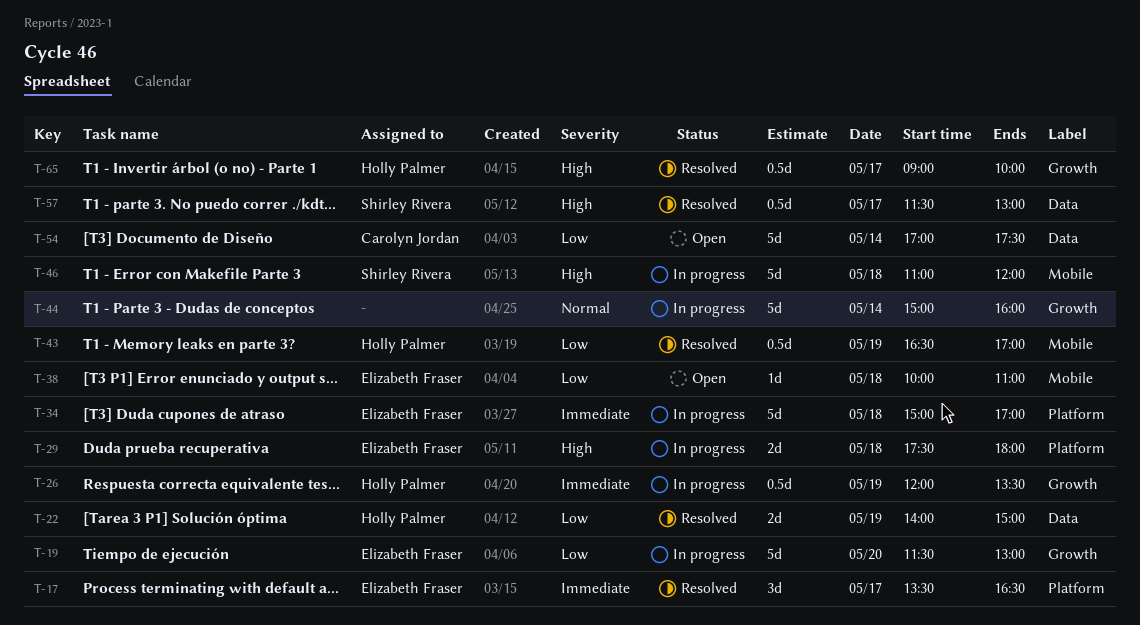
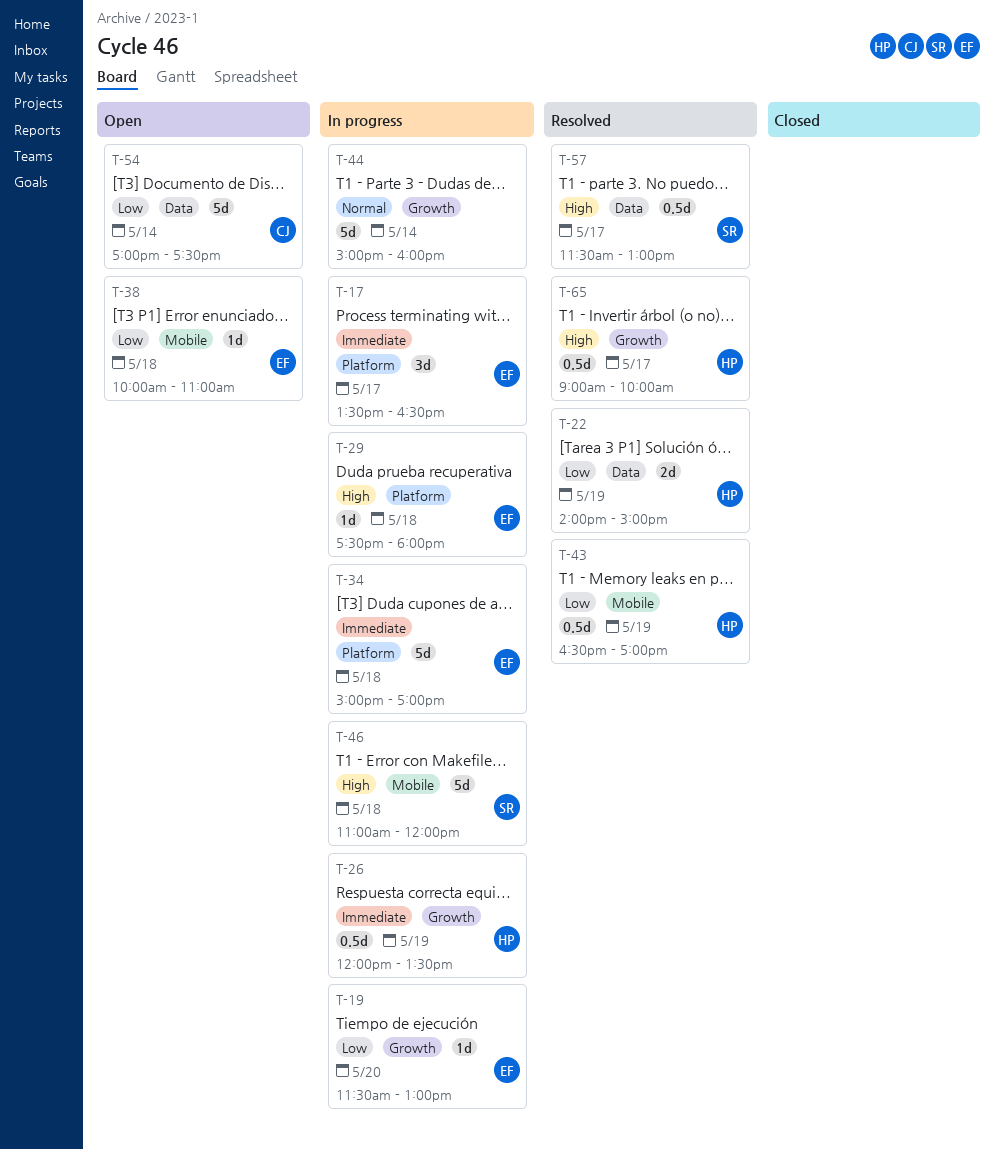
T-17, status: Resolved -> In progress
T-19, estimate: 5d -> 1d
T-29, estimate: 2d -> 1d

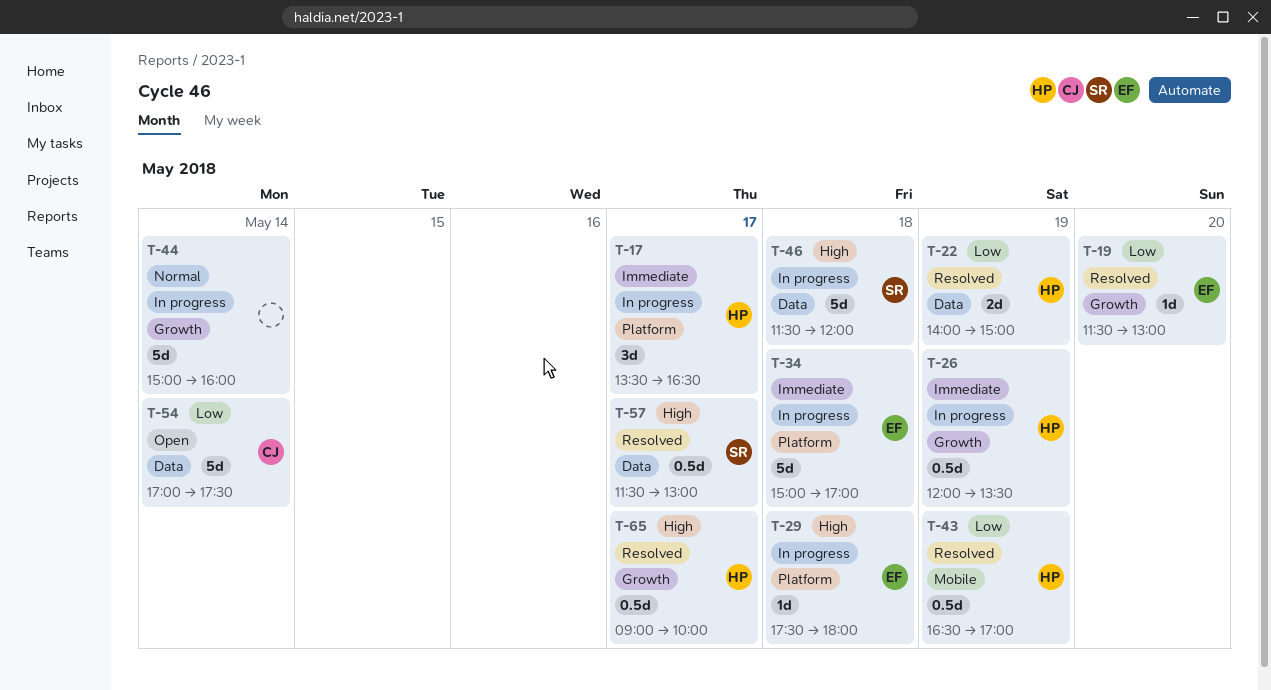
T-17, owner: EF -> HP
T-19, status: In progress -> Resolved
T-38: present -> none
T-46, label: Mobile -> Data
T-46, begins: 11:00 -> 11:30

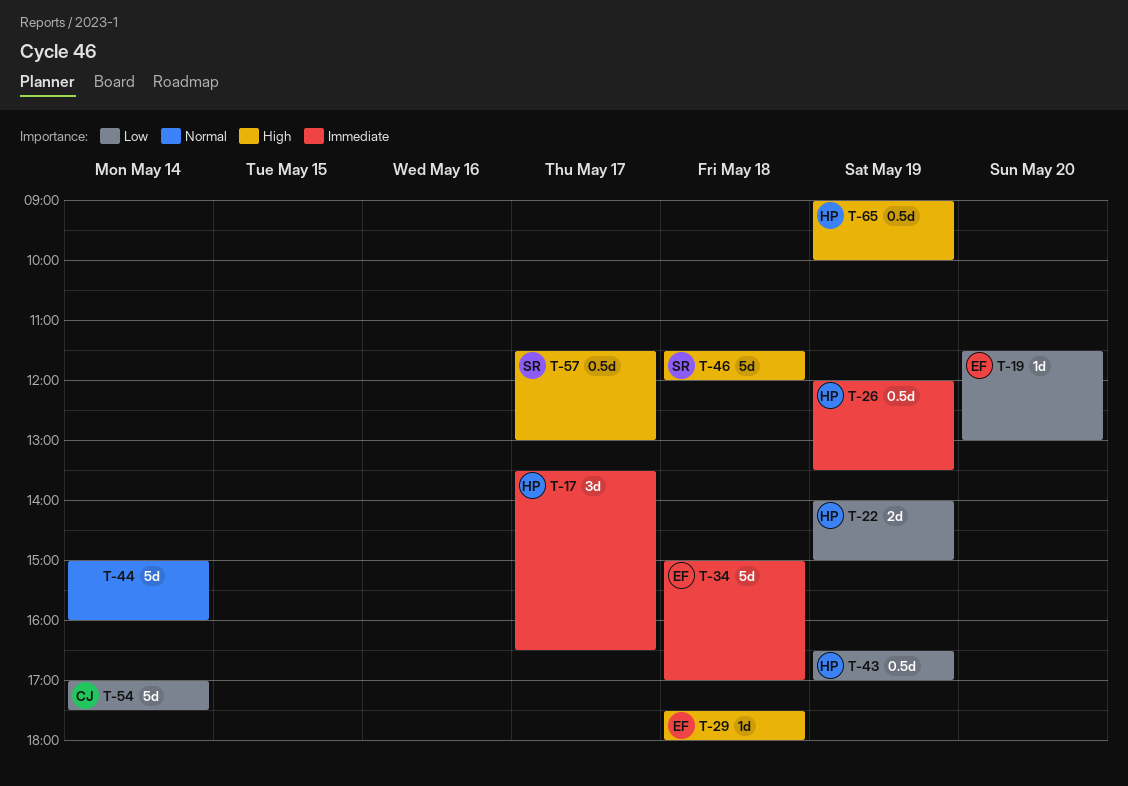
T-65, day: May 17 -> May 19

